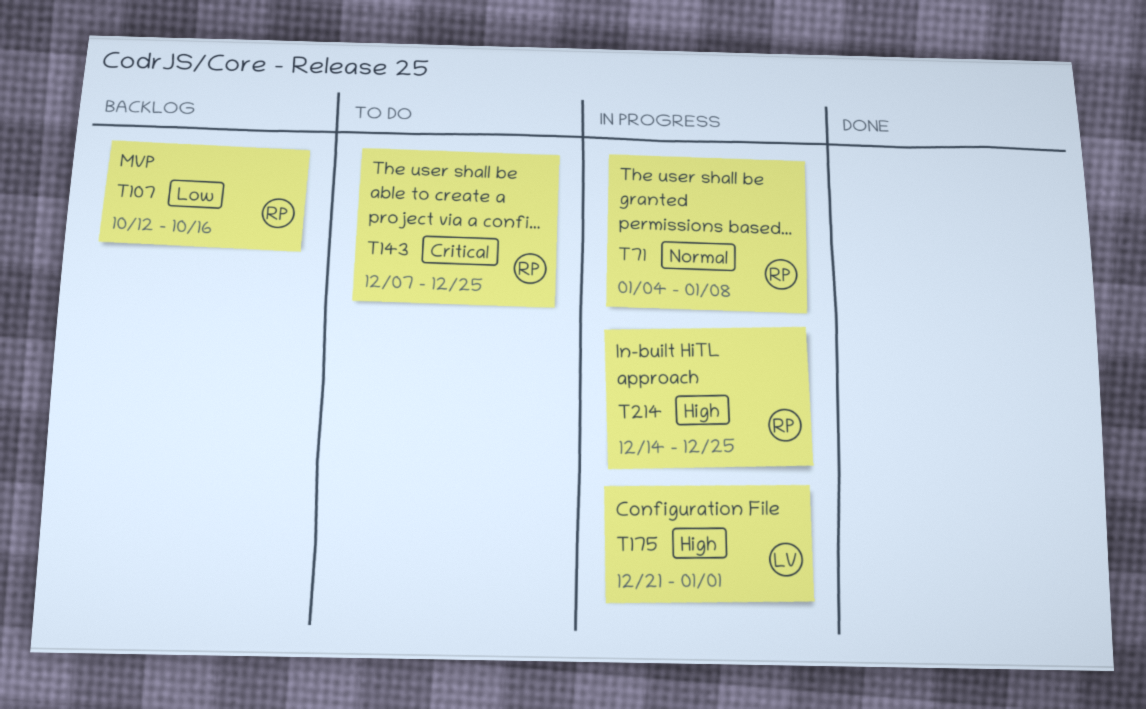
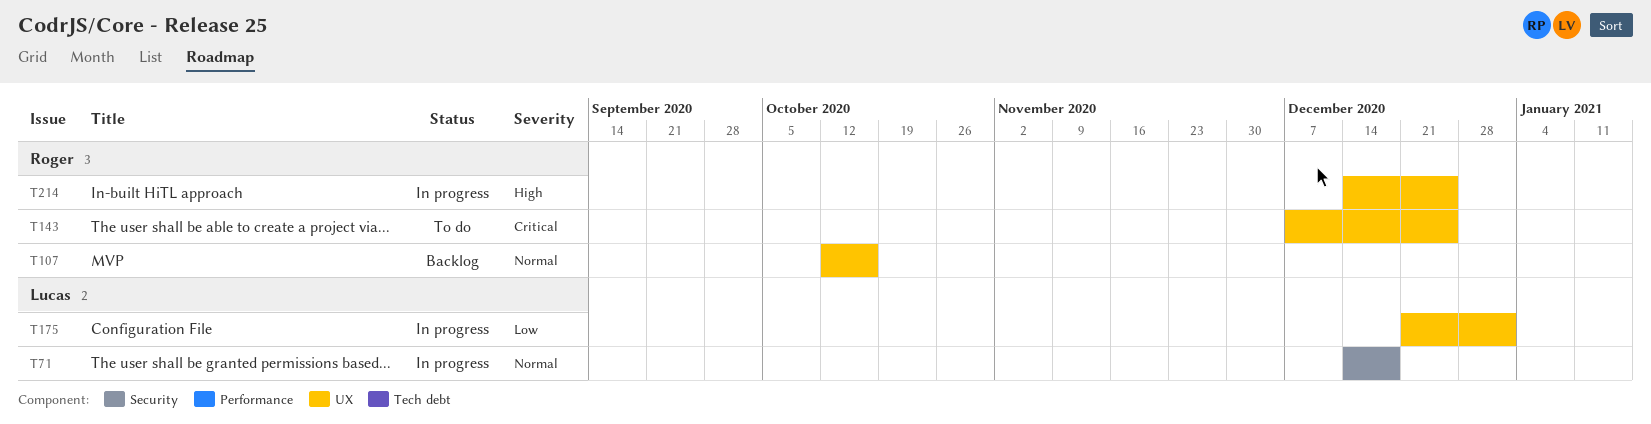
T71, owner: Roger -> Lucas
T71, start: Jan 4 -> Dec 14
T71, due: Jan 8 -> Dec 18
T107, priority: Low -> Normal
T175, priority: High -> Low

